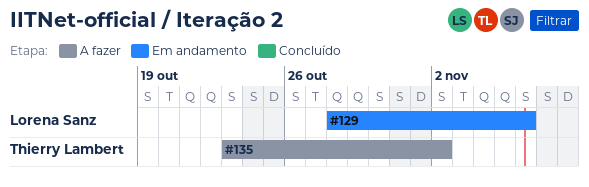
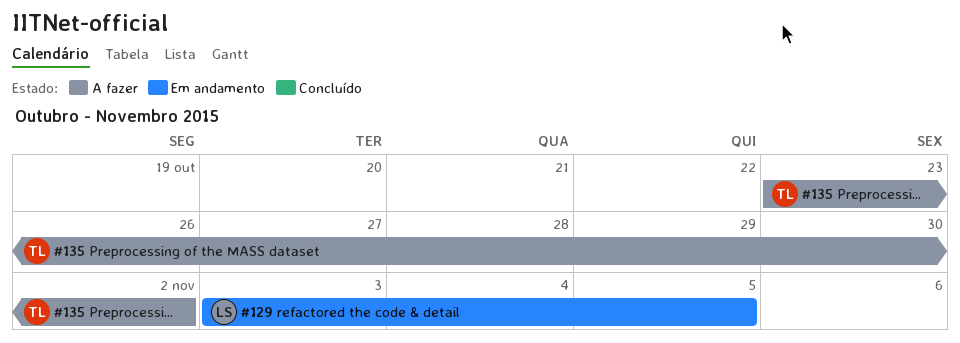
#129, start: Oct 28 -> Nov 3
#129, due: Nov 6 -> Nov 5

